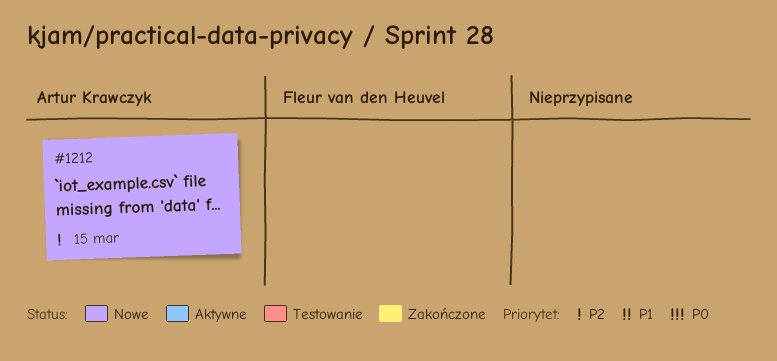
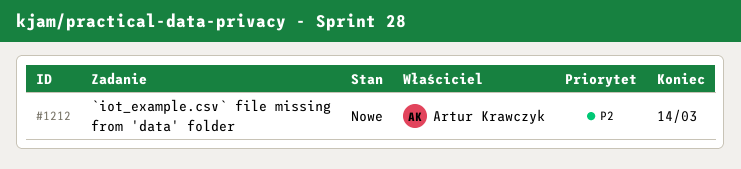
#1212, due: Mar 15 -> Mar 14

